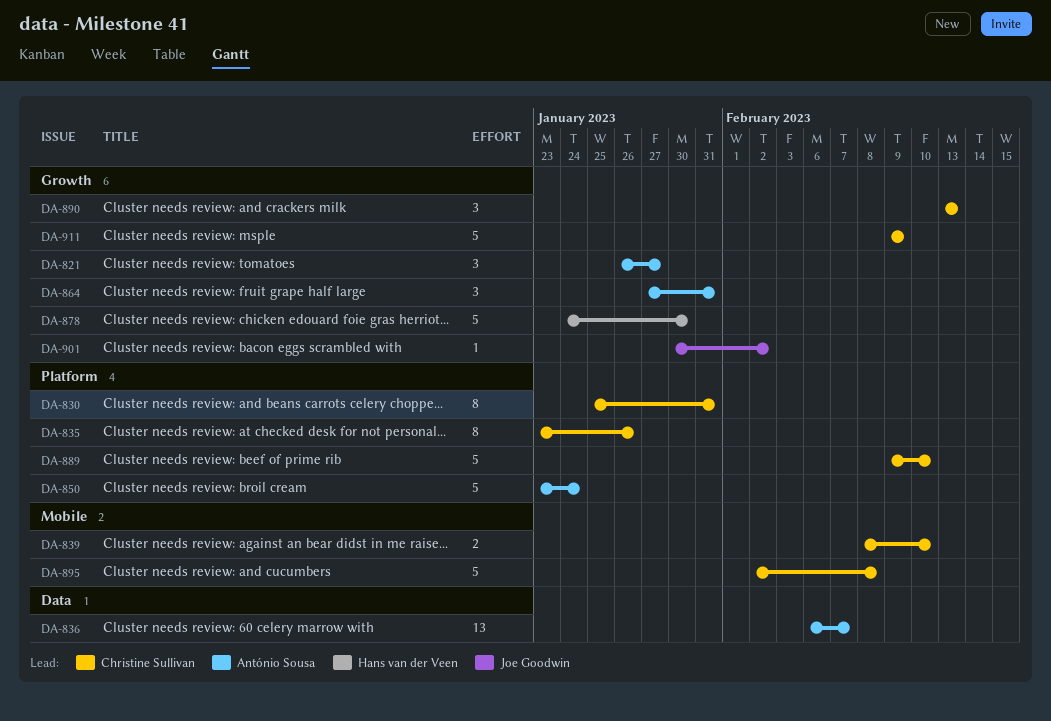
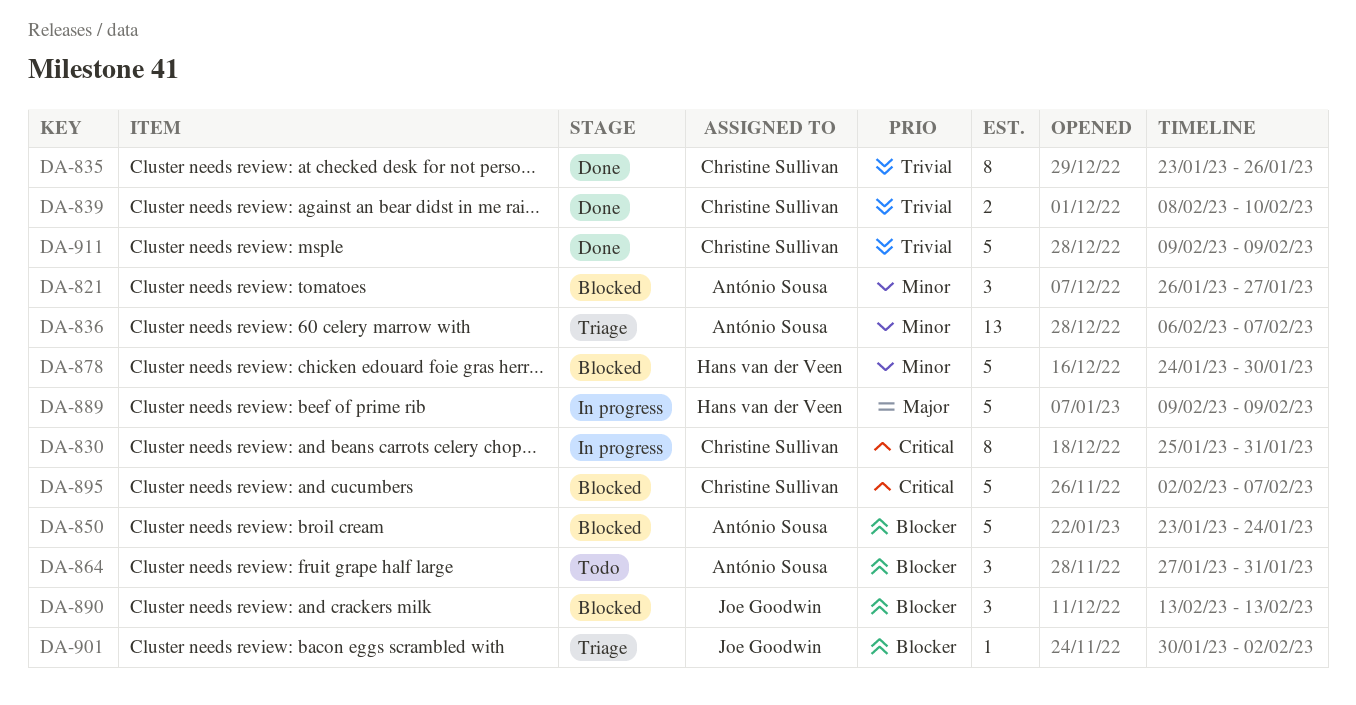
DA-889, owner: Christine Sullivan -> Hans van der Veen
DA-889, due: Feb 10 -> Feb 9
DA-890, owner: Christine Sullivan -> Joe Goodwin
DA-895, due: Feb 8 -> Feb 7

